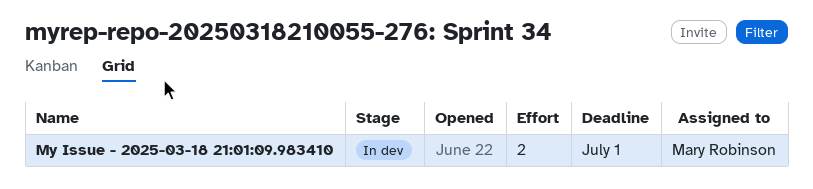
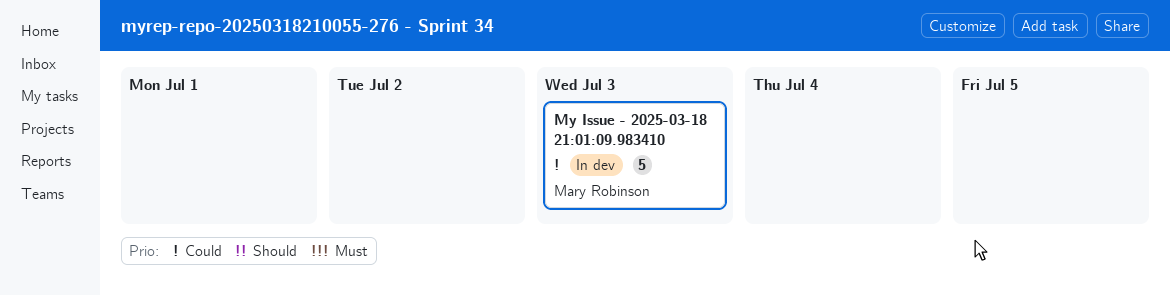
My Issue - 2025-03-18 21:01:09.983410, estimate: 2 -> 5
My Issue - 2025-03-18 21:01:09.983410, due: Jul 1 -> Jul 3

